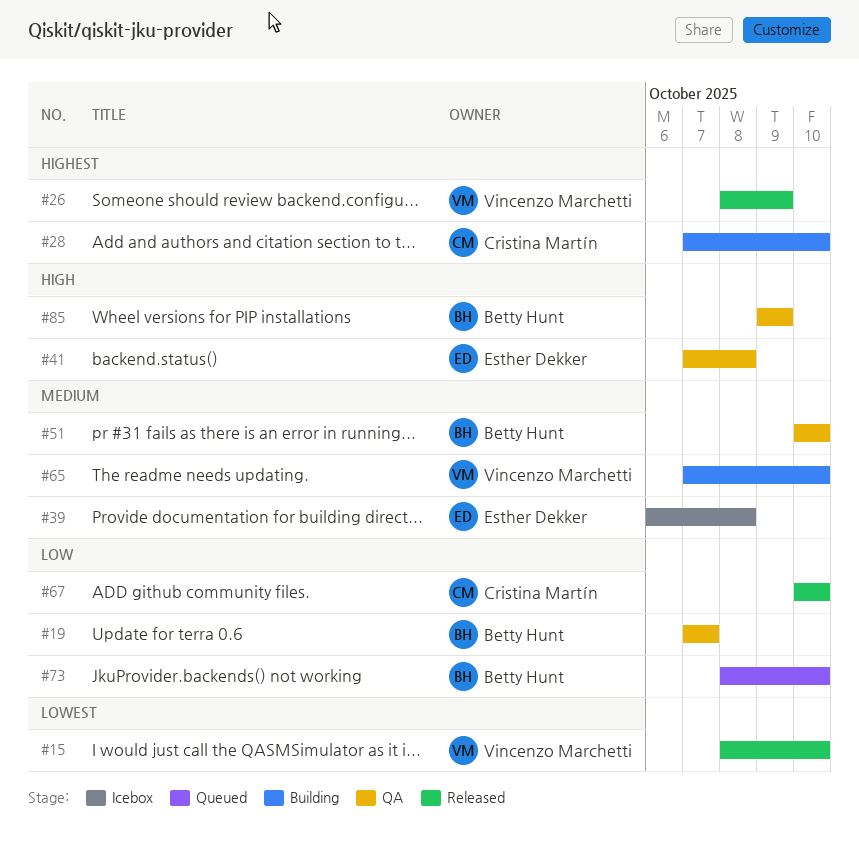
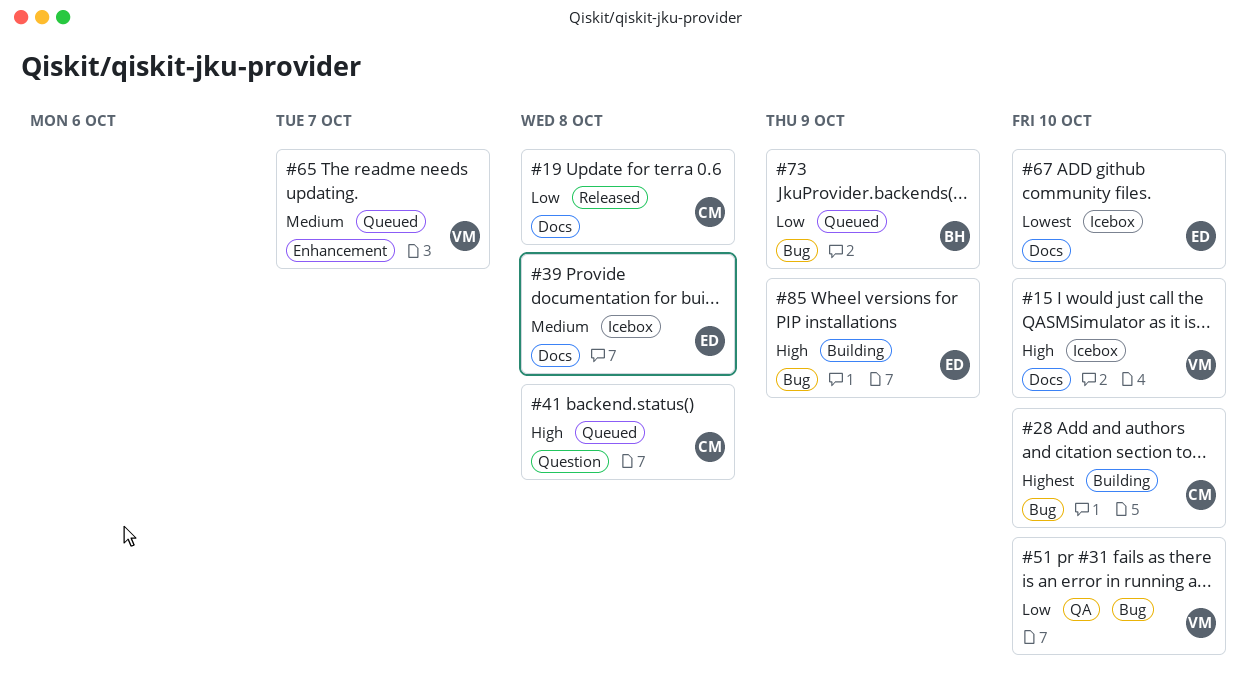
#15, status: Released -> Icebox
#15, priority: Lowest -> High
#19, status: QA -> Released
#19, owner: Betty Hunt -> Cristina Martín
#19, due: Oct 7 -> Oct 8
#26: present -> none
#41, status: QA -> Queued
#41, owner: Esther Dekker -> Cristina Martín
#51, owner: Betty Hunt -> Vincenzo Marchetti
#51, priority: Medium -> Low
#65, status: Building -> Queued
#65, due: Oct 10 -> Oct 7
#67, status: Released -> Icebox
#67, owner: Cristina Martín -> Esther Dekker
#67, priority: Low -> Lowest
#73, due: Oct 10 -> Oct 9
#85, status: QA -> Building
#85, owner: Betty Hunt -> Esther Dekker

